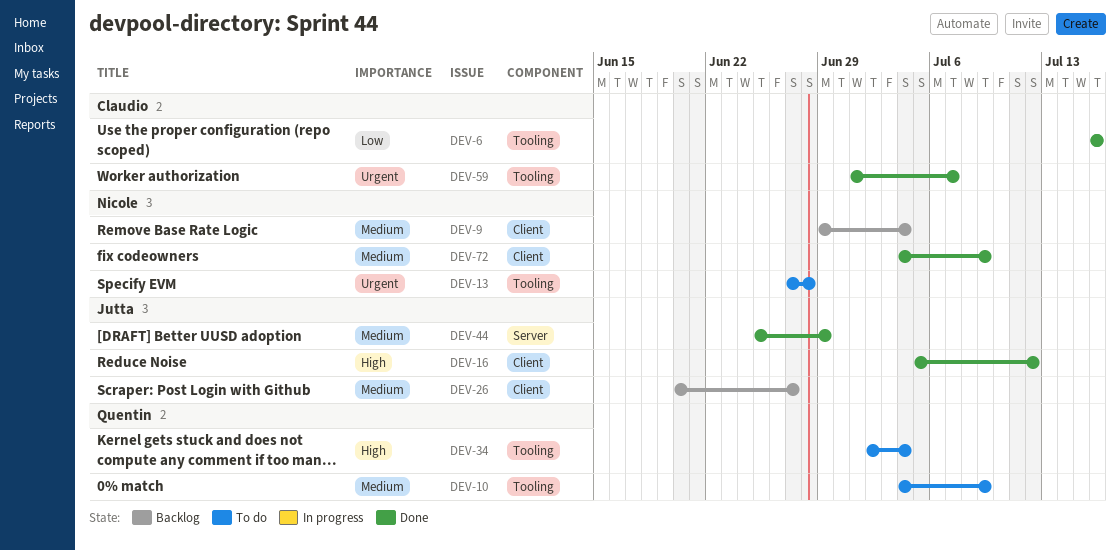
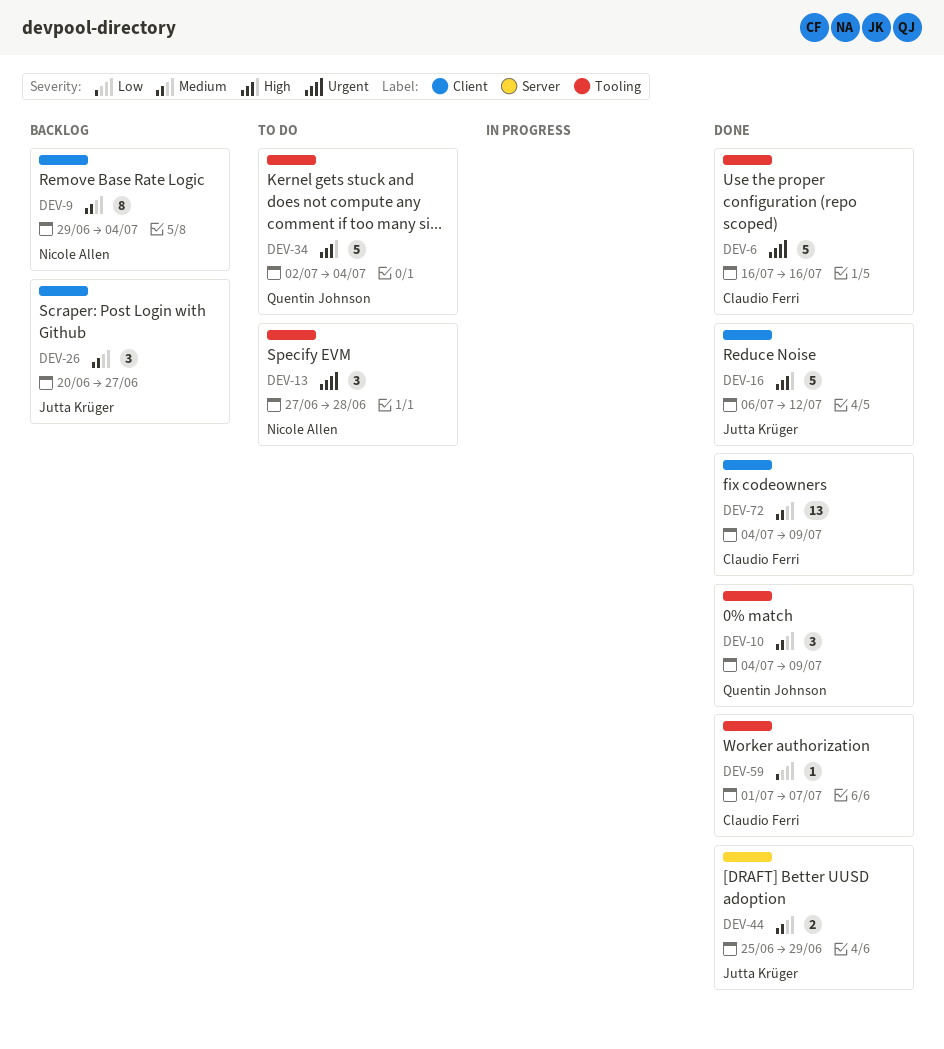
DEV-6, priority: Low -> Urgent
DEV-10, status: To do -> Done
DEV-16, start: Jul 5 -> Jul 6
DEV-59, priority: Urgent -> Low
DEV-72, owner: Nicole Allen -> Claudio Ferri

